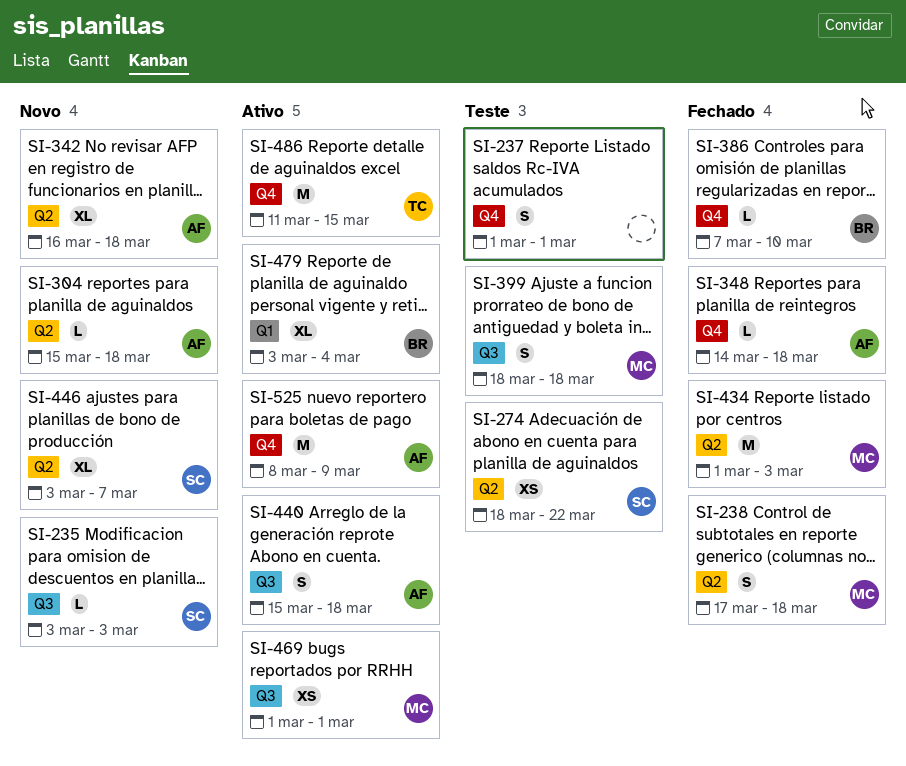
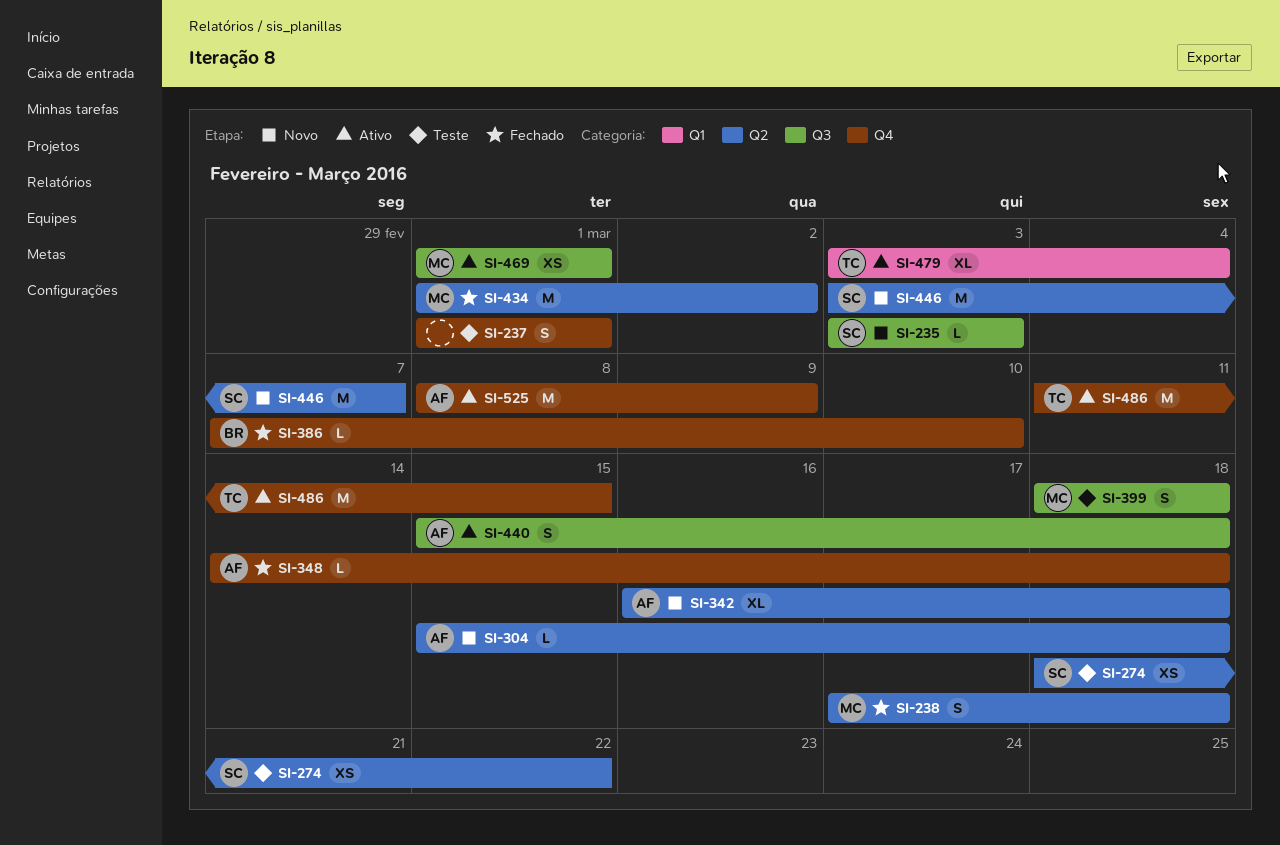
SI-434, due: Mar 3 -> Mar 2
SI-446, estimate: XL -> M
SI-479, owner: BR -> TC

